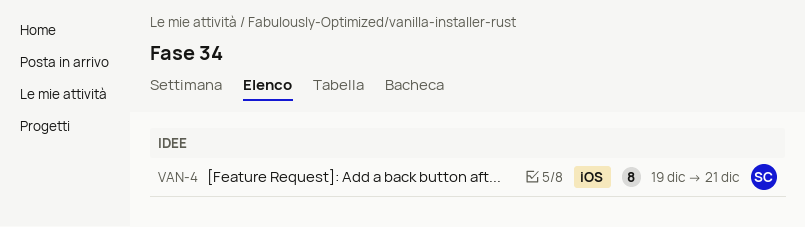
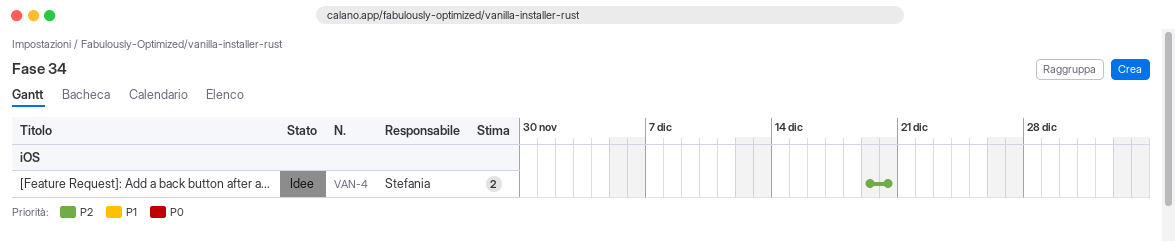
VAN-4, estimate: 8 -> 2
VAN-4, due: Dec 21 -> Dec 20

